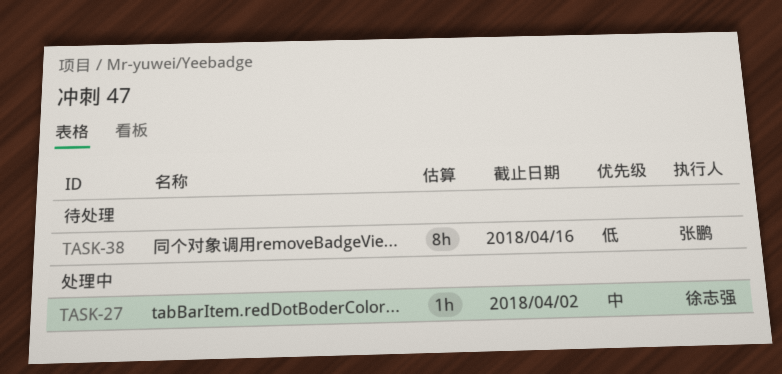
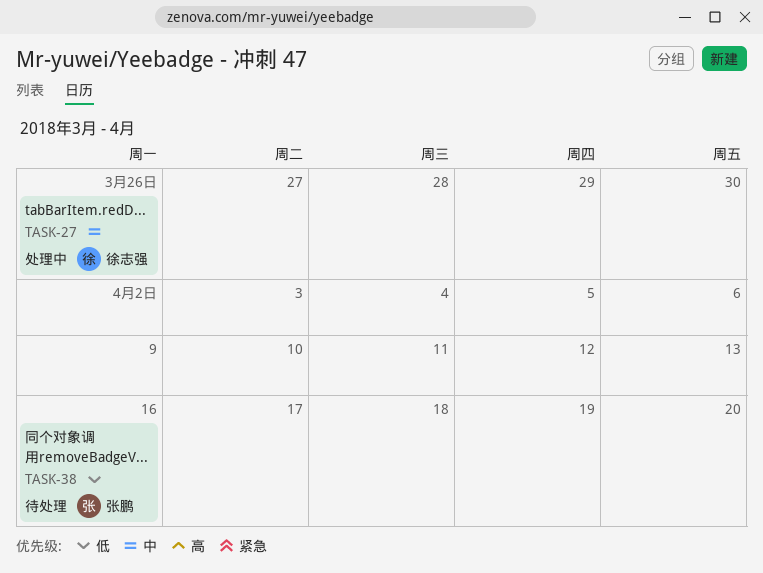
TASK-27, due: Apr 2 -> Mar 26

